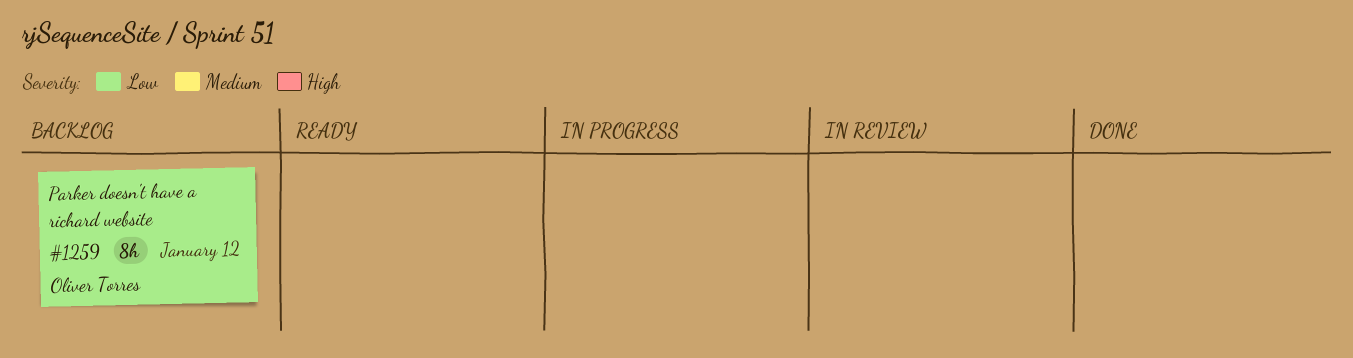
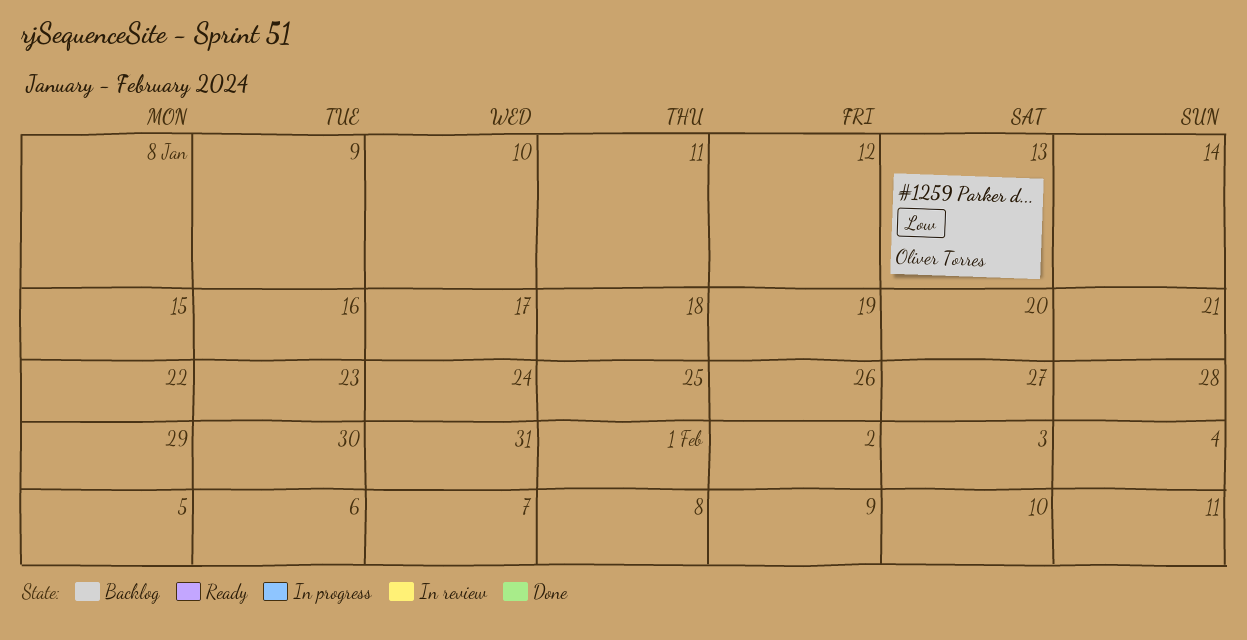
#1259, due: Jan 12 -> Jan 13

